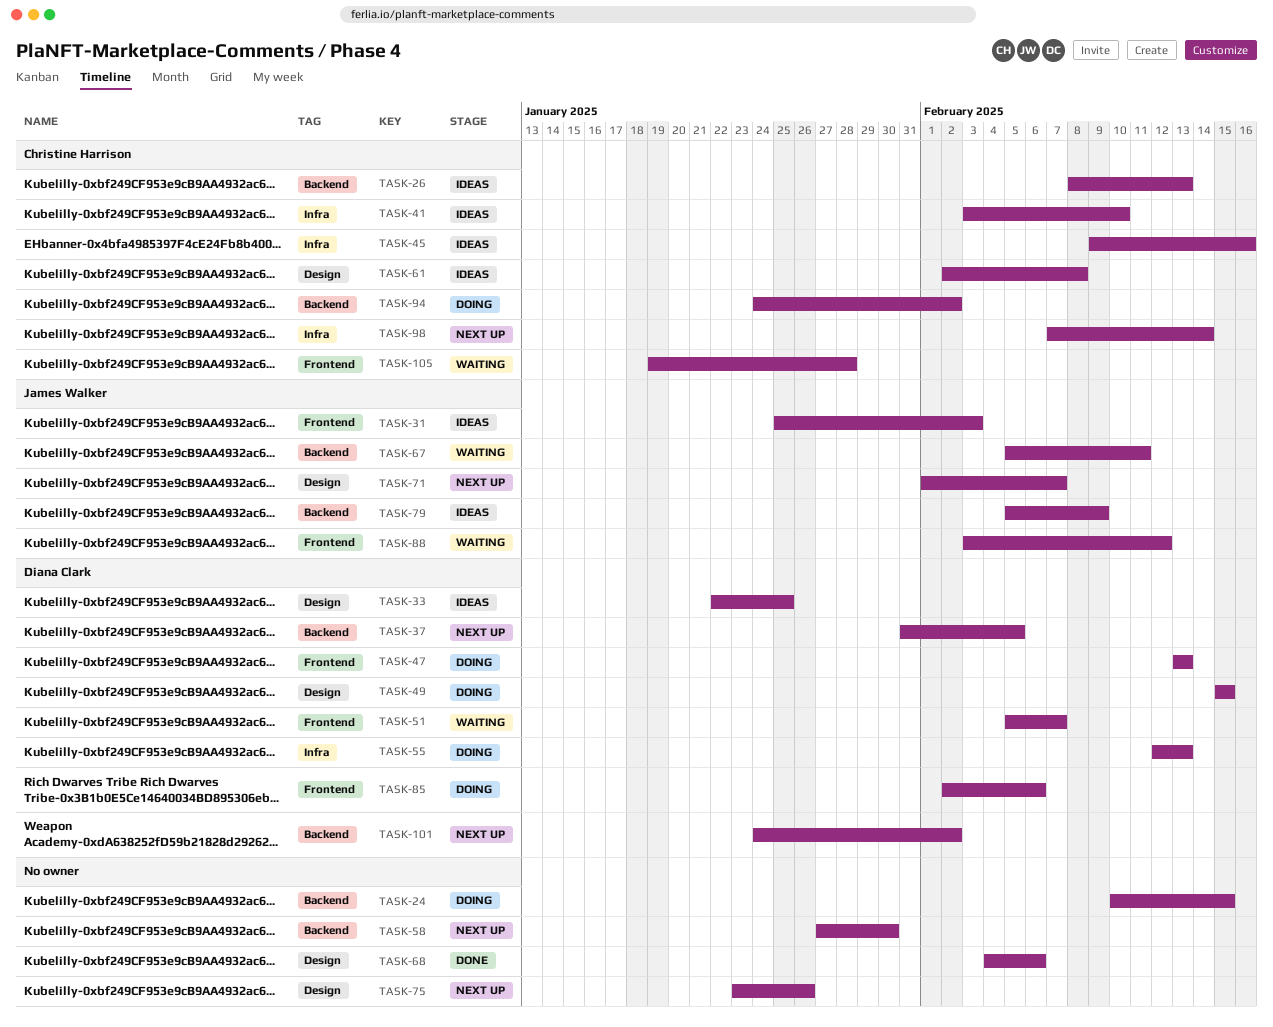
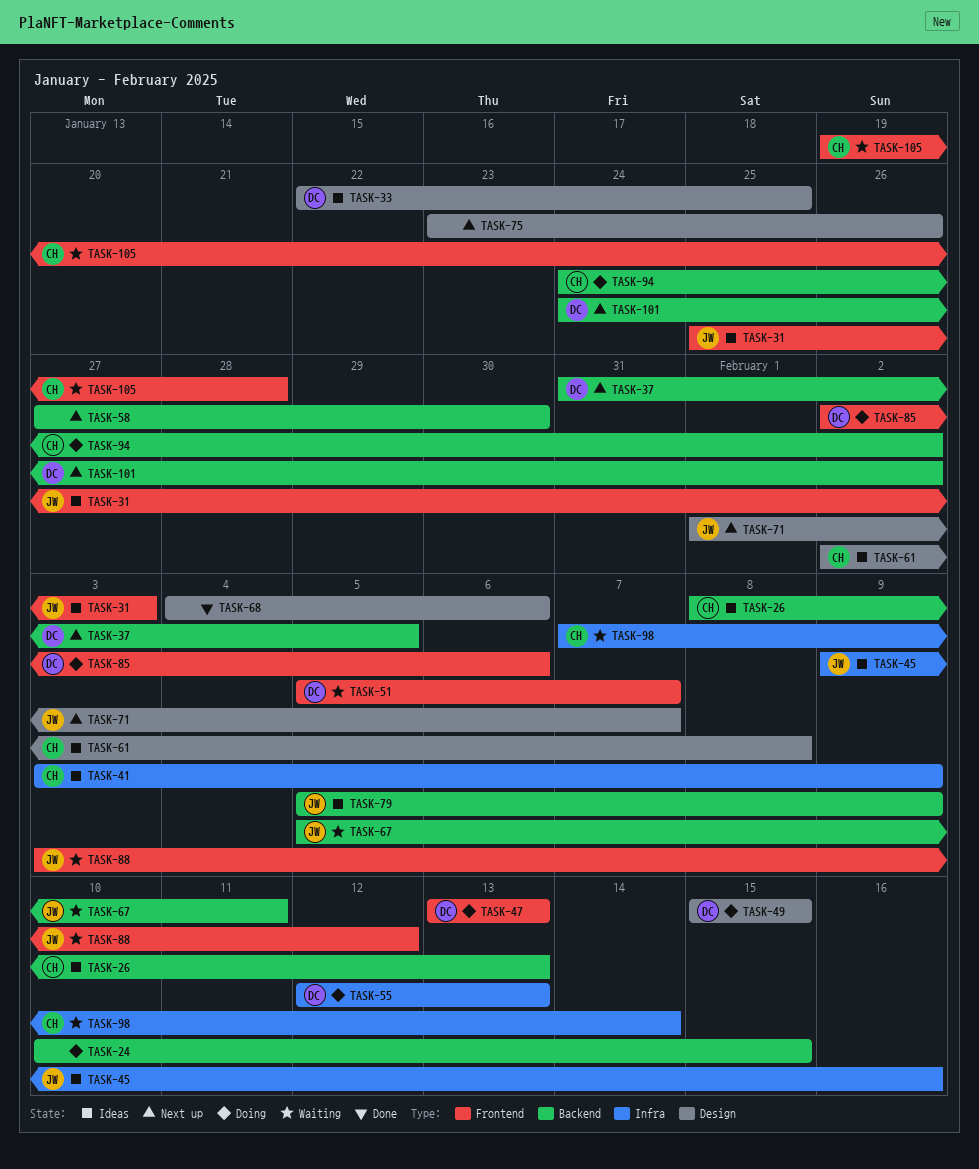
TASK-41, due: Feb 10 -> Feb 9
TASK-45, owner: Christine Harrison -> James Walker
TASK-98, status: Next up -> Waiting

